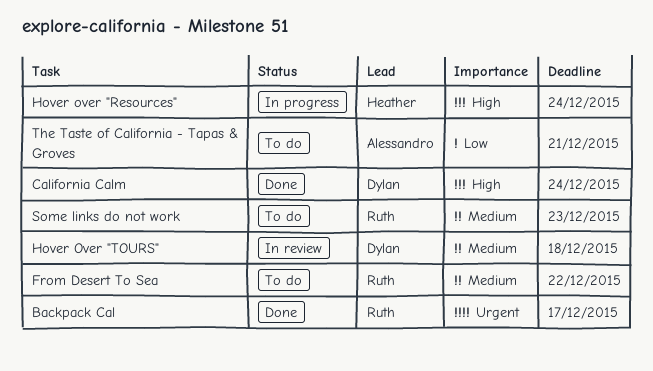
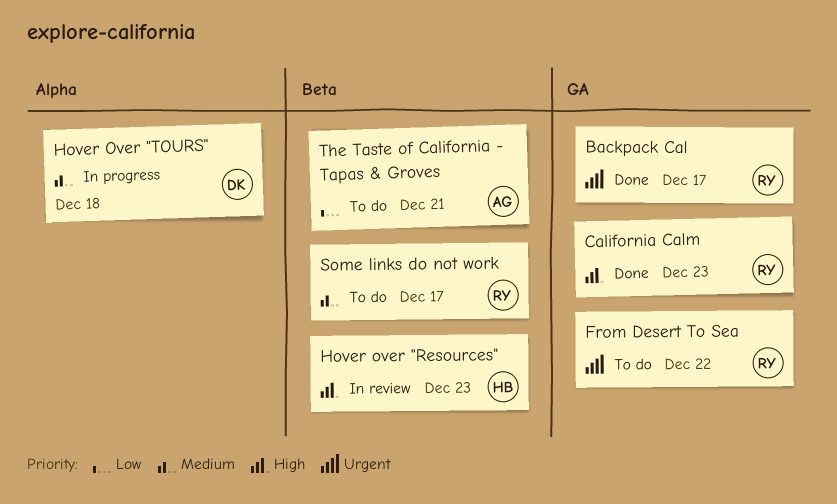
California Calm, owner: Dylan -> Ruth
California Calm, due: Dec 24 -> Dec 23
From Desert To Sea, priority: Medium -> Urgent
Hover over "Resources", status: In progress -> In review
Hover over "Resources", due: Dec 24 -> Dec 23
Hover Over "TOURS", status: In review -> In progress
Some links do not work, due: Dec 23 -> Dec 17

